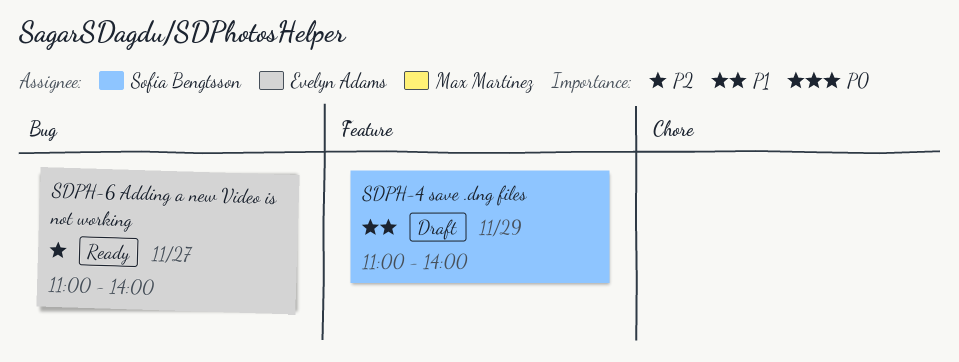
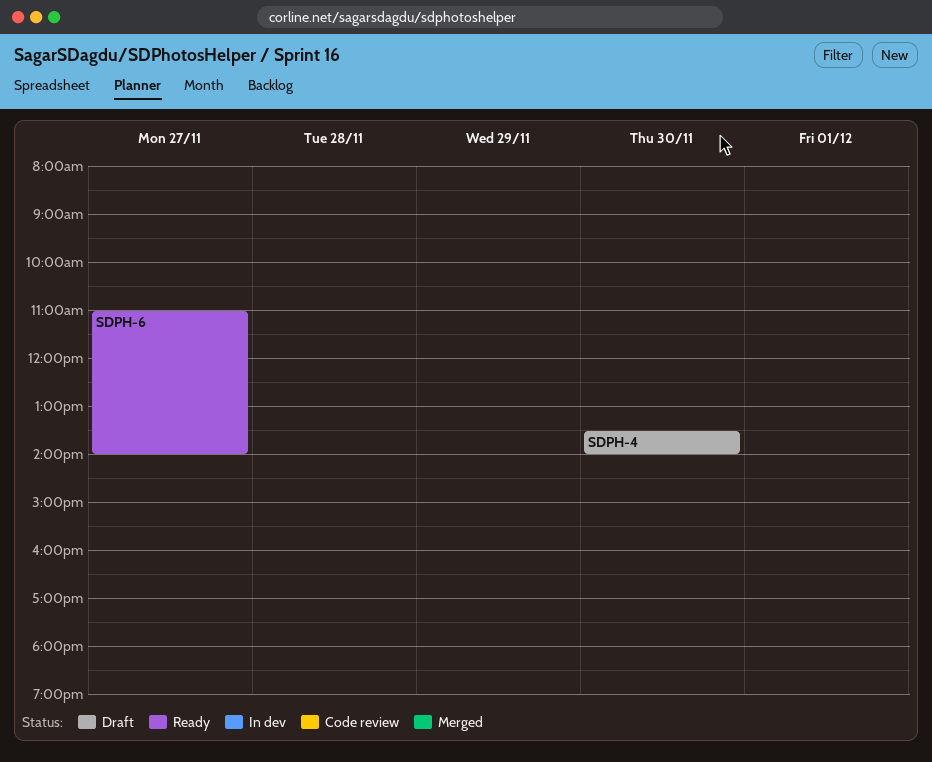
SDPH-4, day: Nov 29 -> Nov 30
SDPH-4, begins: 11:00 -> 13:30

